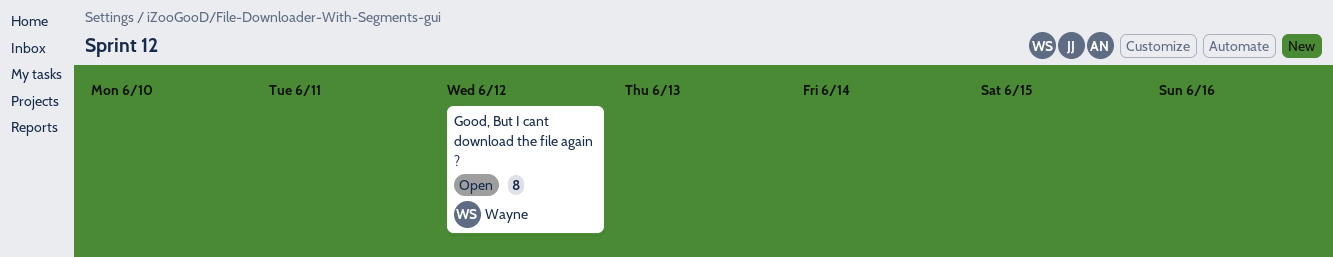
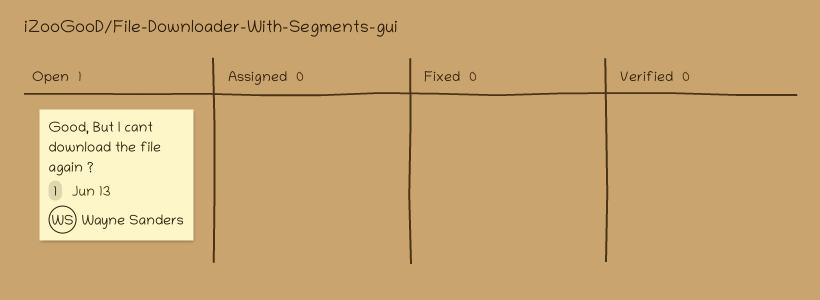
Good, But I cant download the file again ?, estimate: 8 -> 1
Good, But I cant download the file again ?, due: Jun 12 -> Jun 13

